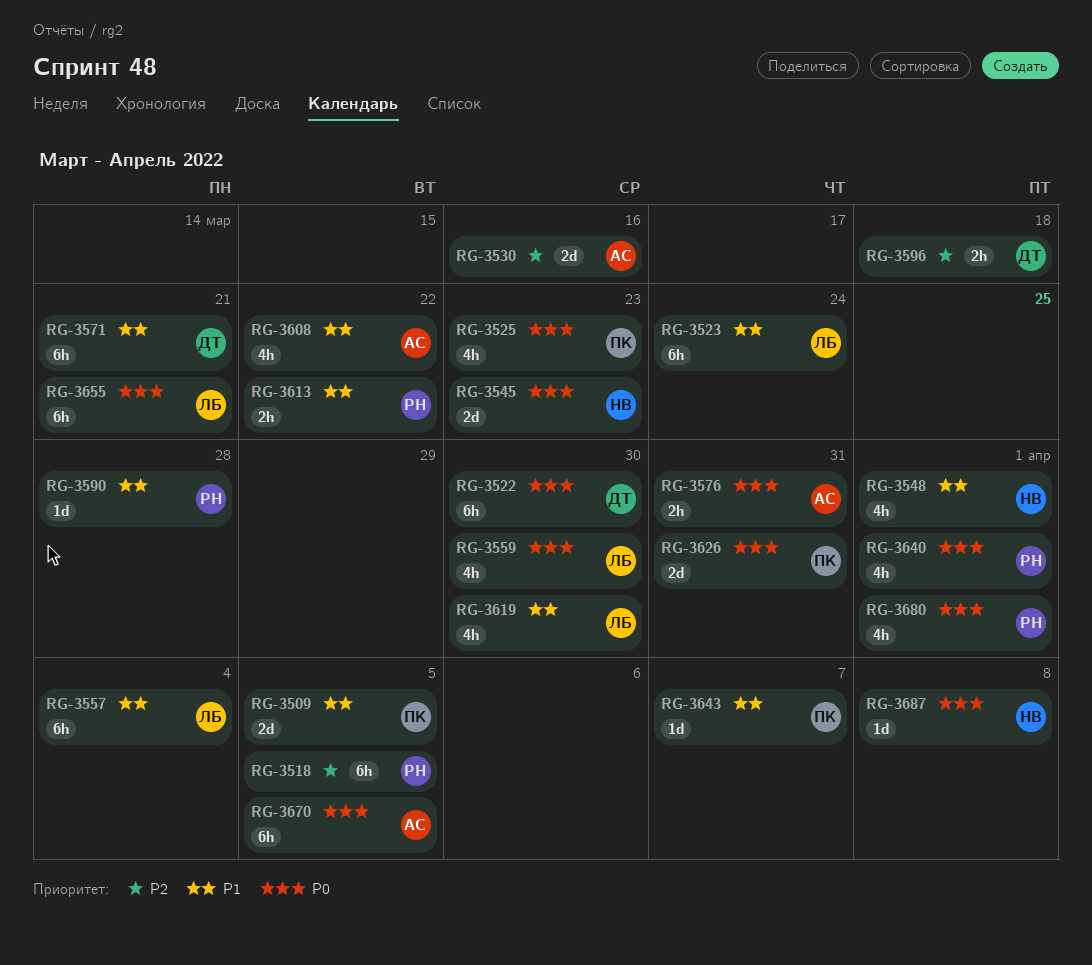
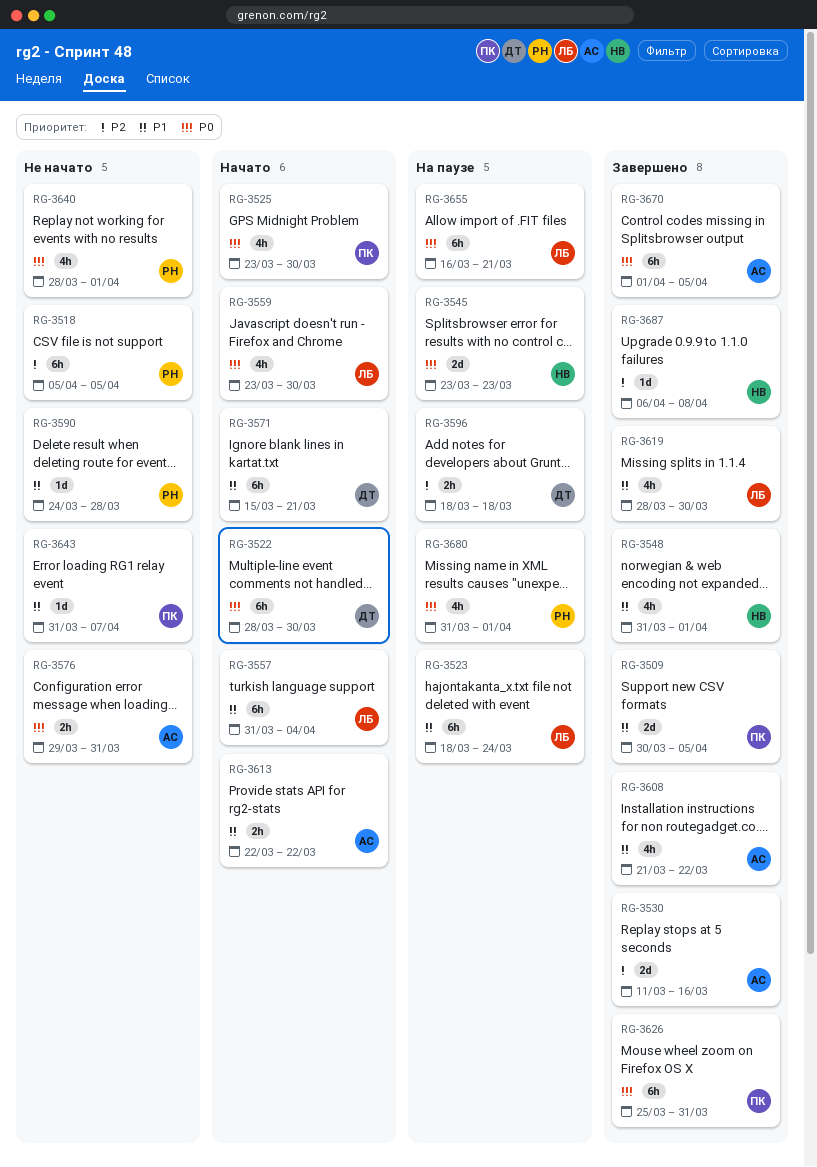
RG-3525, due: Mar 23 -> Mar 30
RG-3613, owner: РН -> АС
RG-3626, estimate: 2d -> 6h
RG-3687, priority: P0 -> P2

